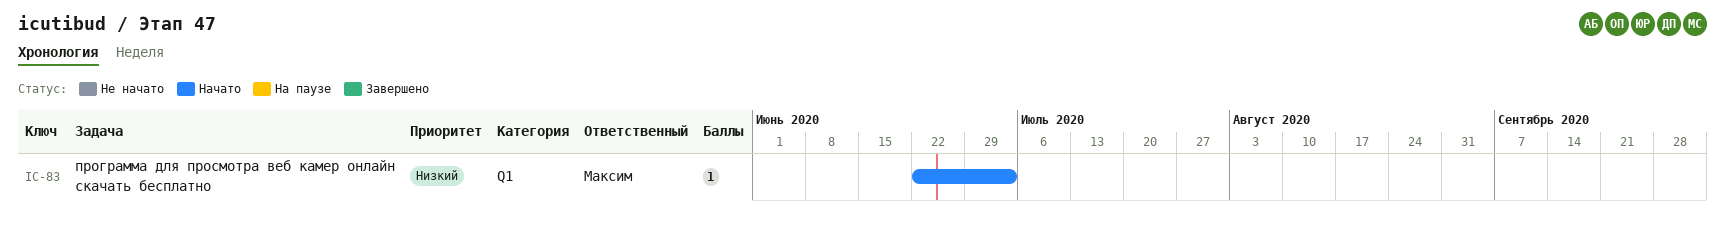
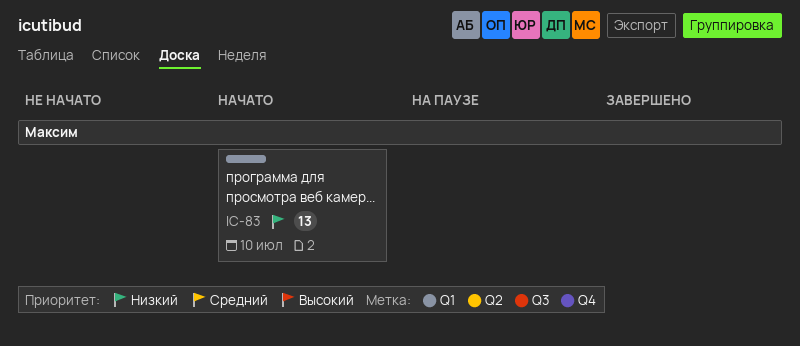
IC-83, estimate: 1 -> 13
IC-83, due: Jul 3 -> Jul 10

